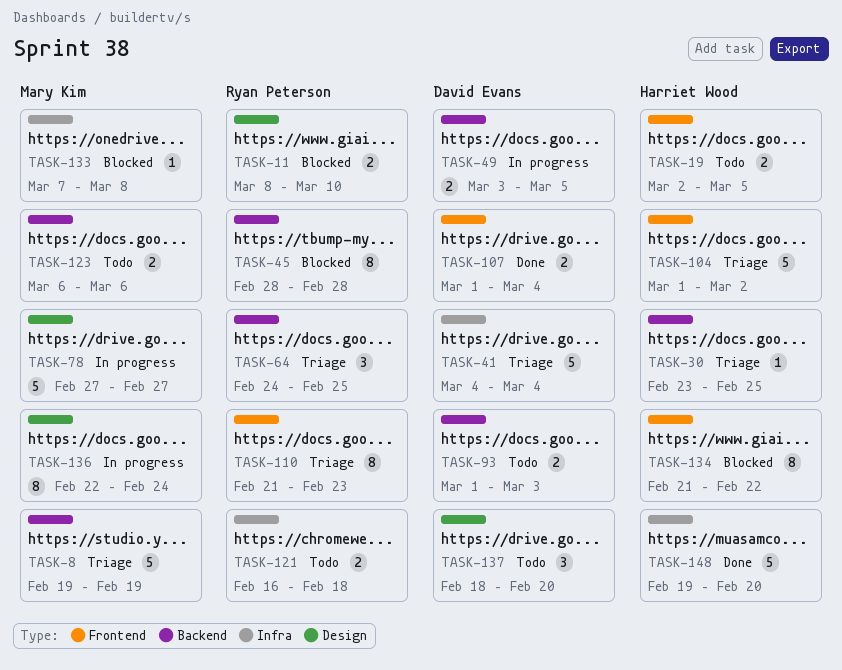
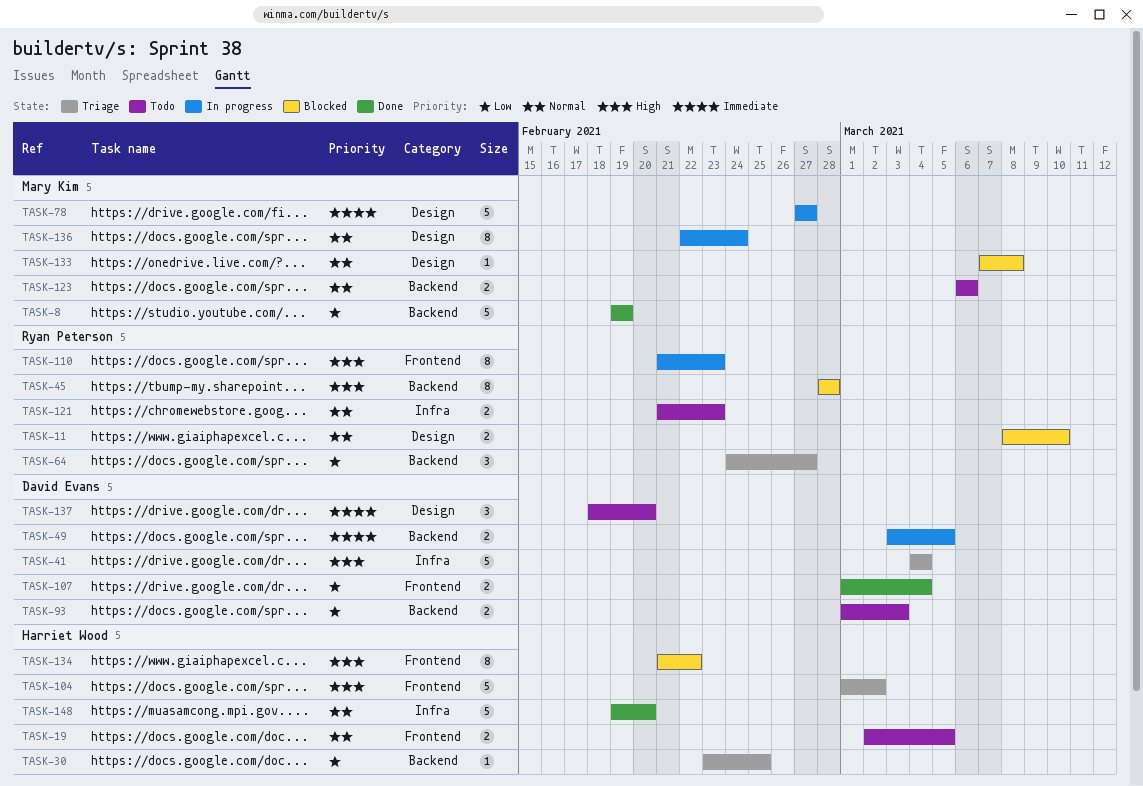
TASK-8, status: Triage -> Done
TASK-64, due: Feb 25 -> Feb 27
TASK-110, status: Triage -> In progress
TASK-121, start: Feb 16 -> Feb 21
TASK-121, due: Feb 18 -> Feb 23
TASK-133, label: Infra -> Design

